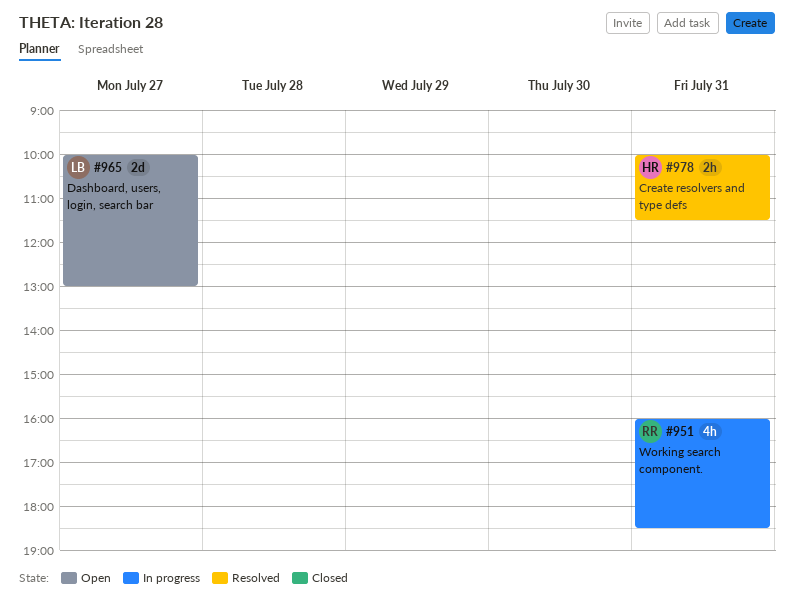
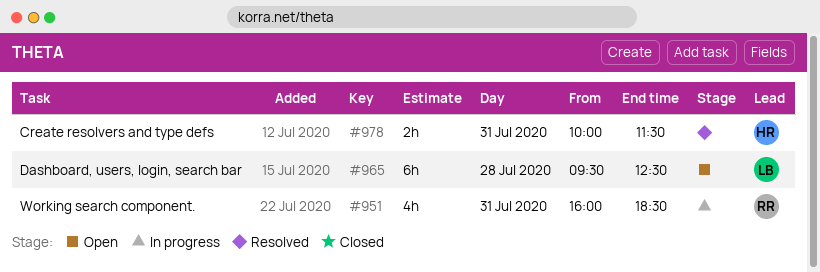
#965, estimate: 2d -> 6h
#965, day: Jul 27 -> Jul 28
#965, begins: 10:00 -> 09:30
#965, ends: 13:00 -> 12:30

